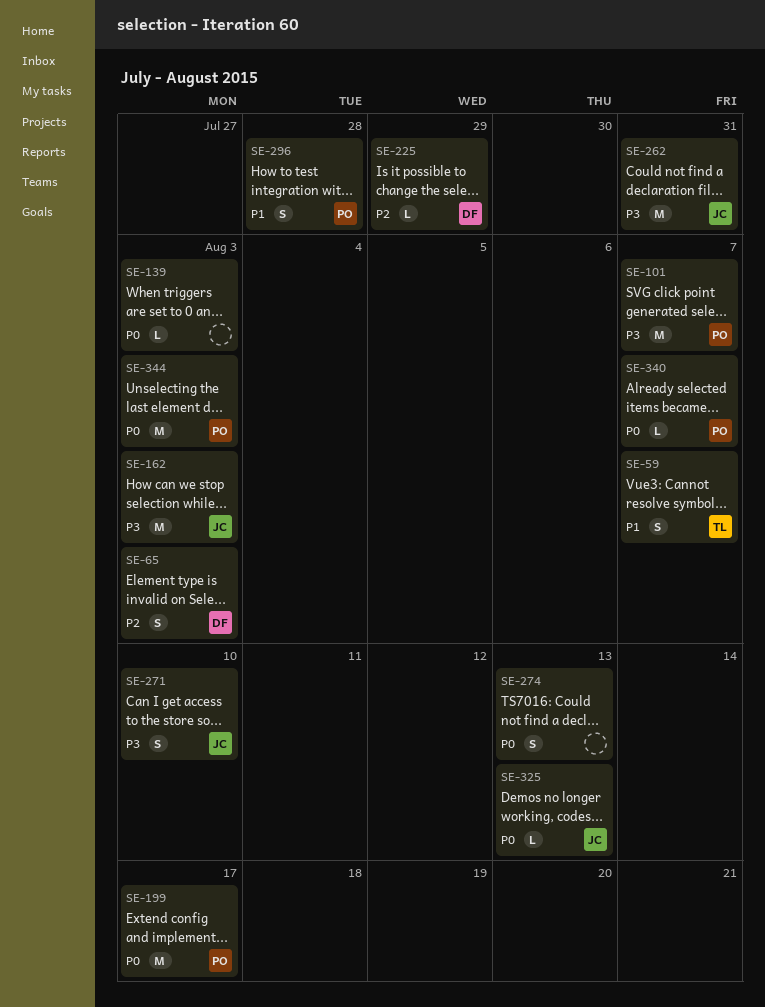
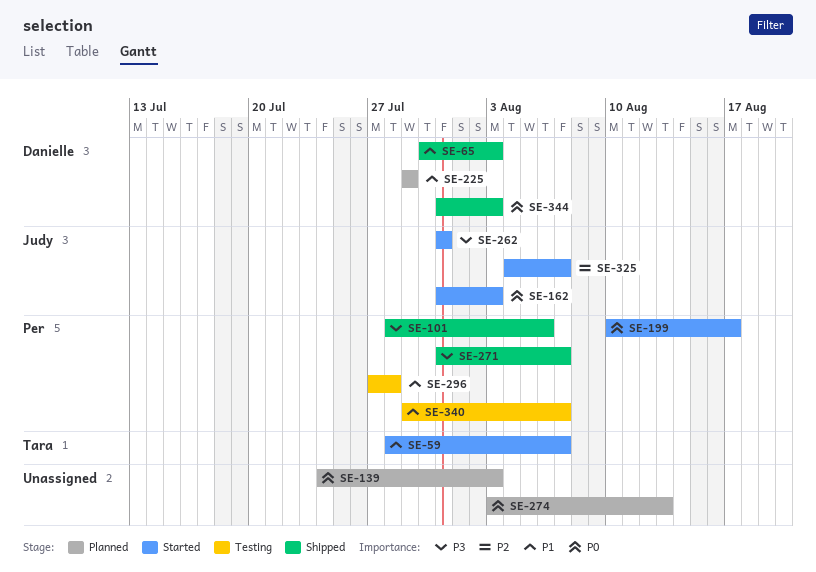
SE-65, priority: P2 -> P1
SE-101, due: Aug 7 -> Aug 6
SE-162, priority: P3 -> P0
SE-225, priority: P2 -> P1
SE-271, owner: Judy -> Per
SE-271, due: Aug 10 -> Aug 7
SE-325, priority: P0 -> P2
SE-325, due: Aug 13 -> Aug 7
SE-340, priority: P0 -> P1
SE-344, owner: Per -> Danielle

